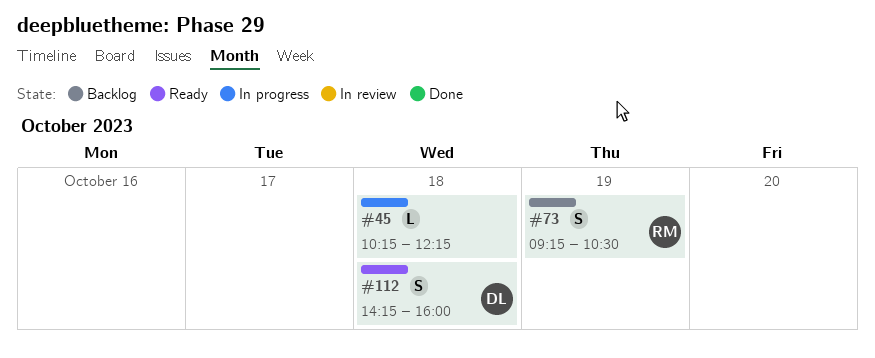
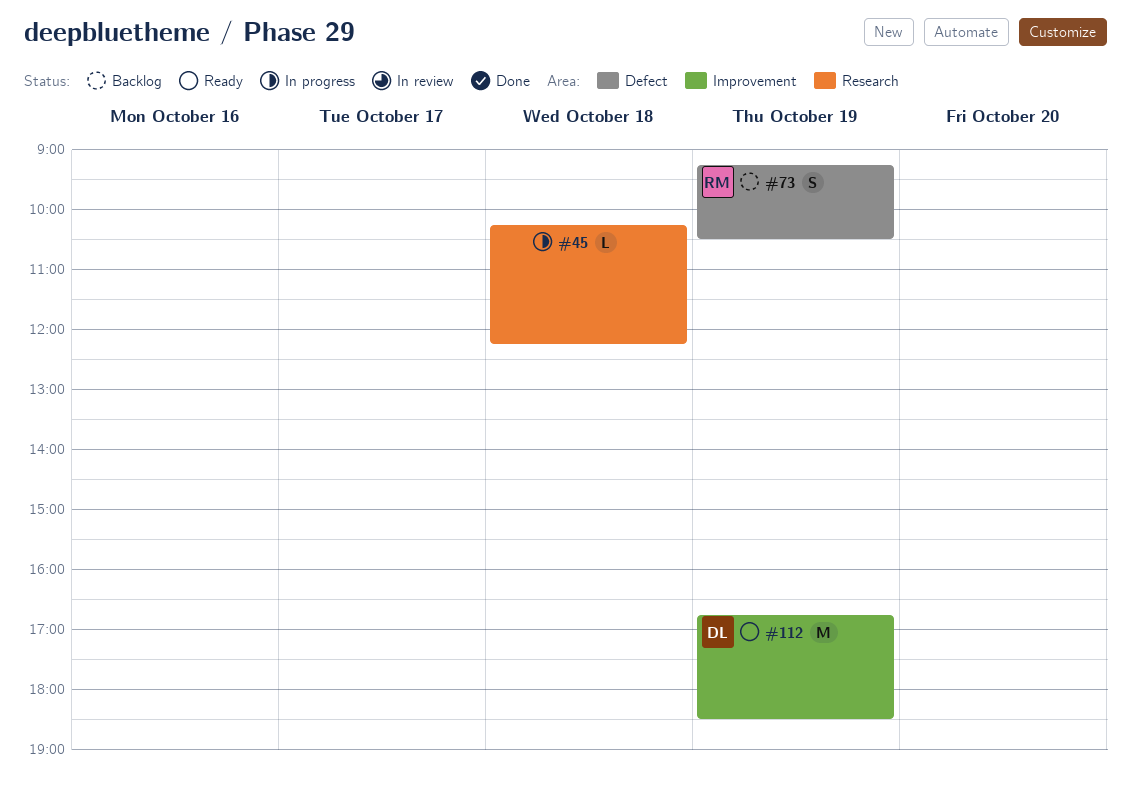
#112, estimate: S -> M
#112, day: Oct 18 -> Oct 19
#112, begins: 14:15 -> 16:45
#112, ends: 16:00 -> 18:30

